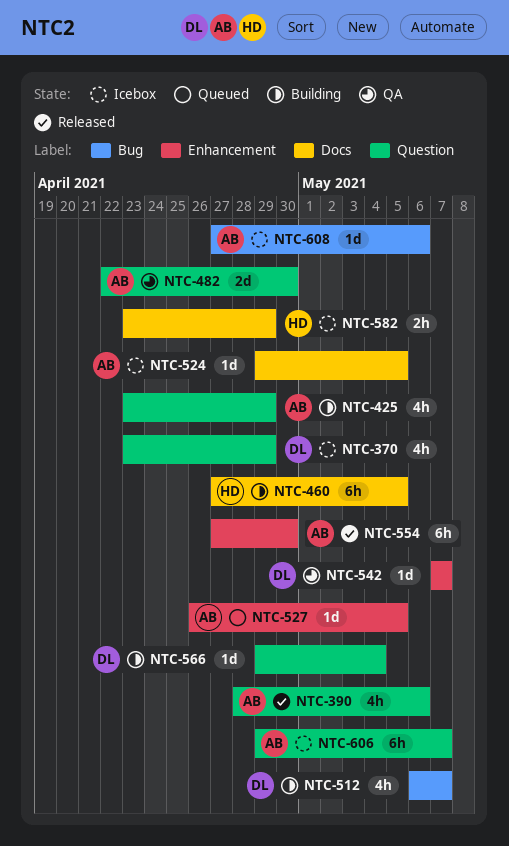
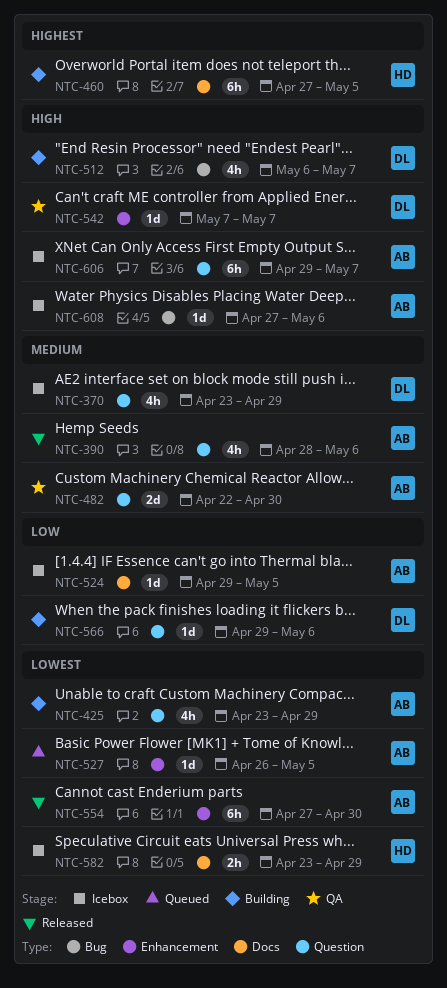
NTC-566, due: May 4 -> May 6

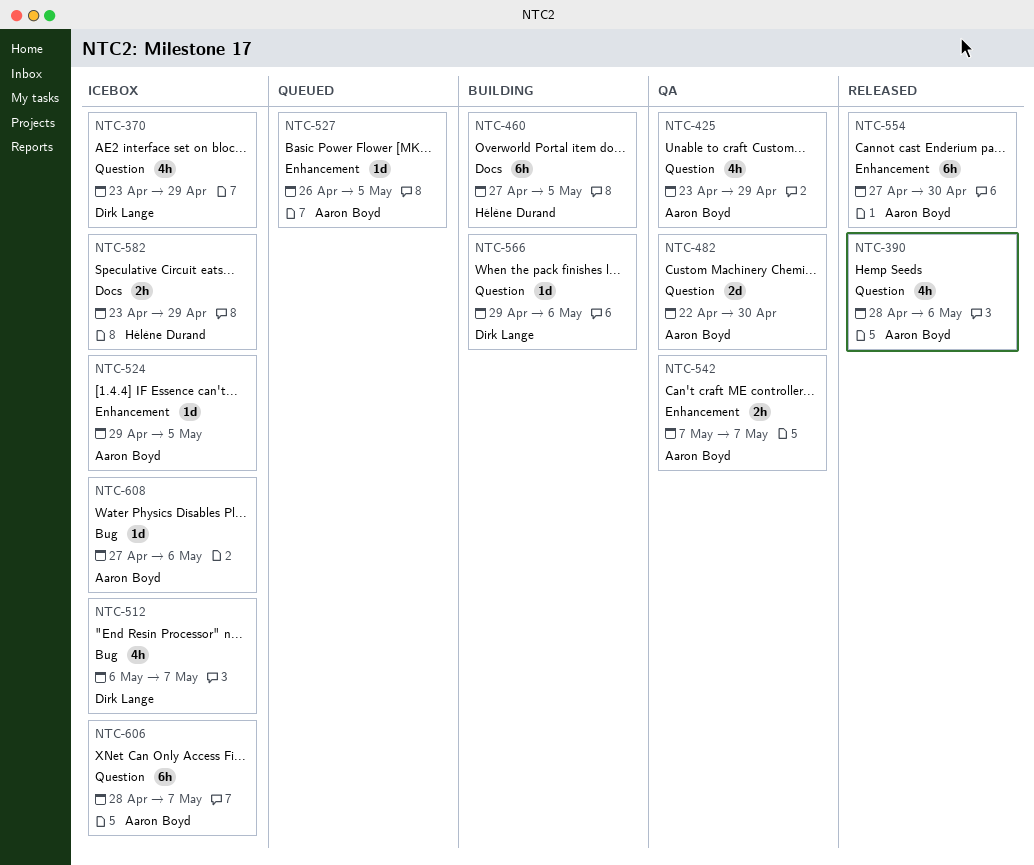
NTC-425, status: Building -> QA
NTC-512, status: Building -> Icebox
NTC-524, label: Docs -> Enhancement
NTC-542, owner: Dirk Lange -> Aaron Boyd
NTC-542, estimate: 1d -> 2h
NTC-606, start: Apr 29 -> Apr 28

